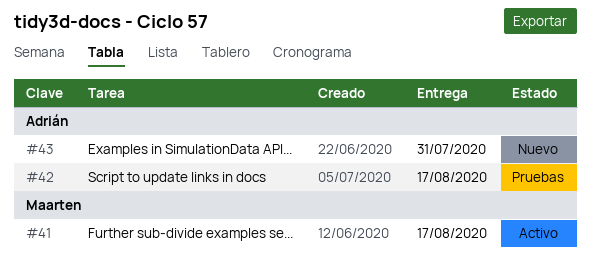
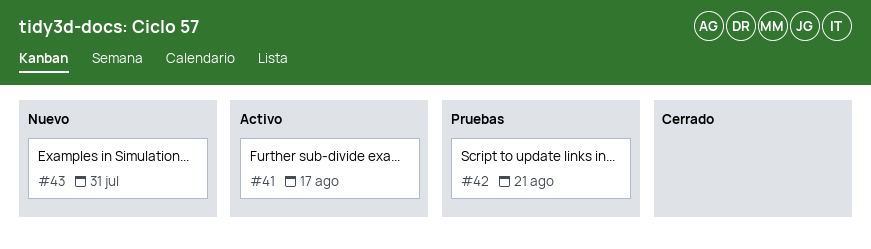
#42, due: Aug 17 -> Aug 21

